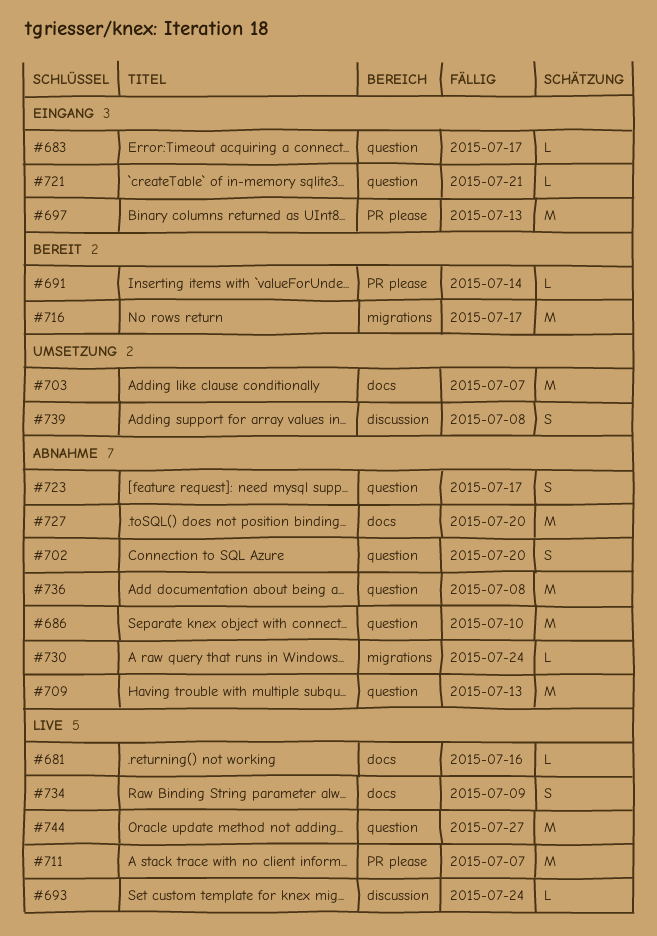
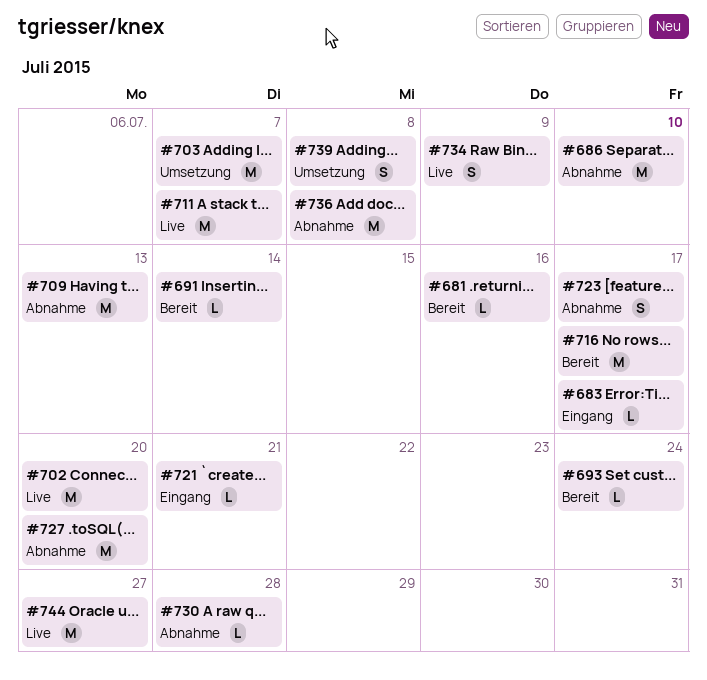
#681, status: Live -> Bereit
#693, status: Live -> Bereit
#697: present -> none
#702, status: Abnahme -> Live
#702, estimate: S -> M
#730, due: Jul 24 -> Jul 28

